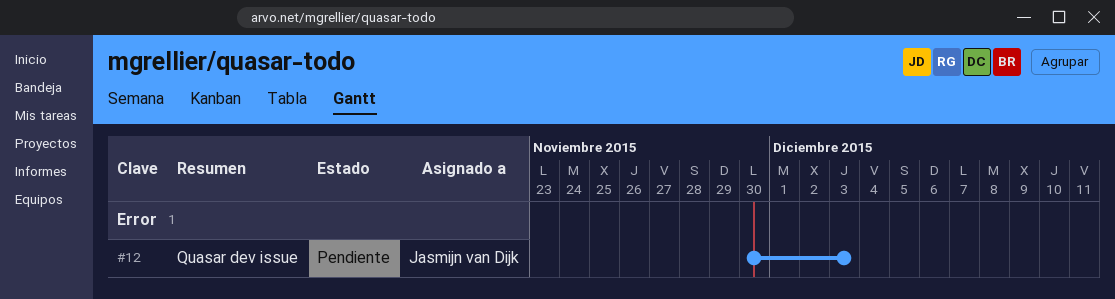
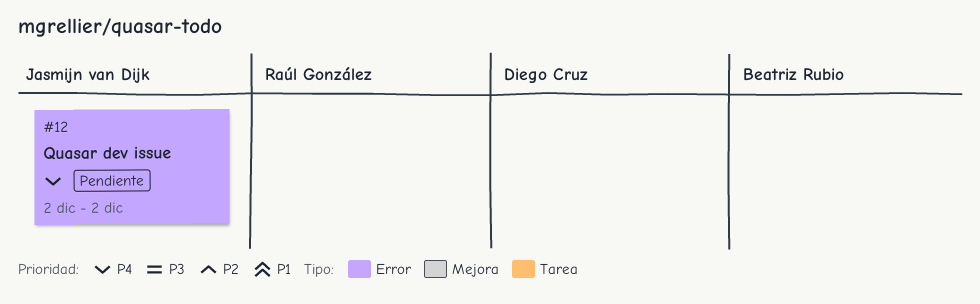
#12, start: Nov 30 -> Dec 2
#12, due: Dec 3 -> Dec 2

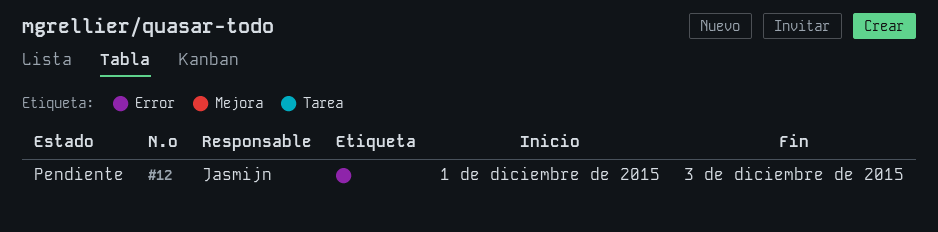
#12, start: Dec 2 -> Dec 1
#12, due: Dec 2 -> Dec 3

